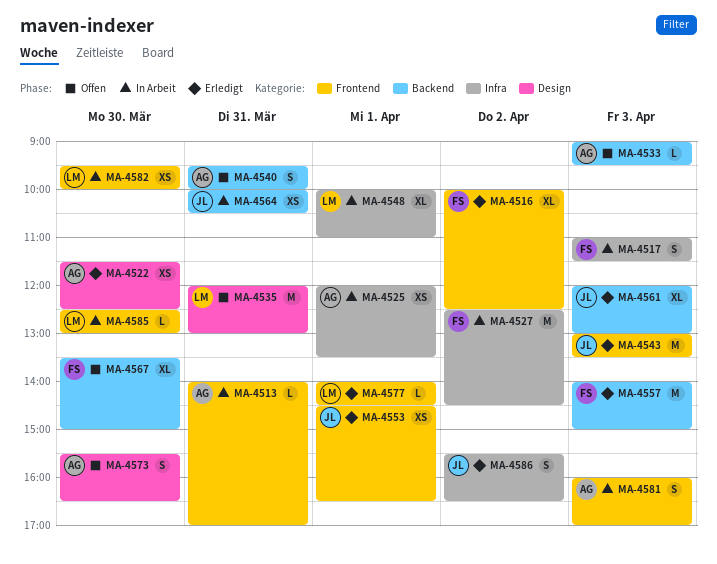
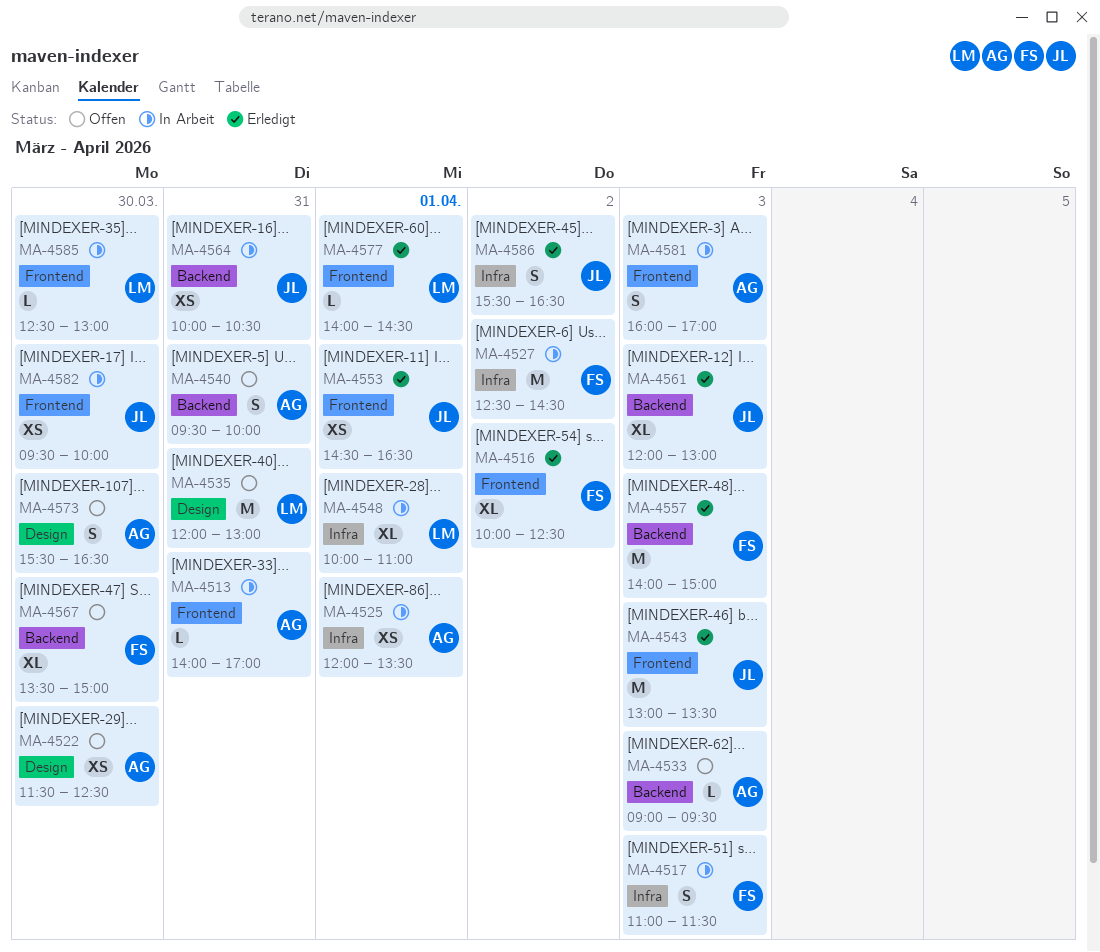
MA-4522, status: Erledigt -> Offen
MA-4582, owner: LM -> JL

